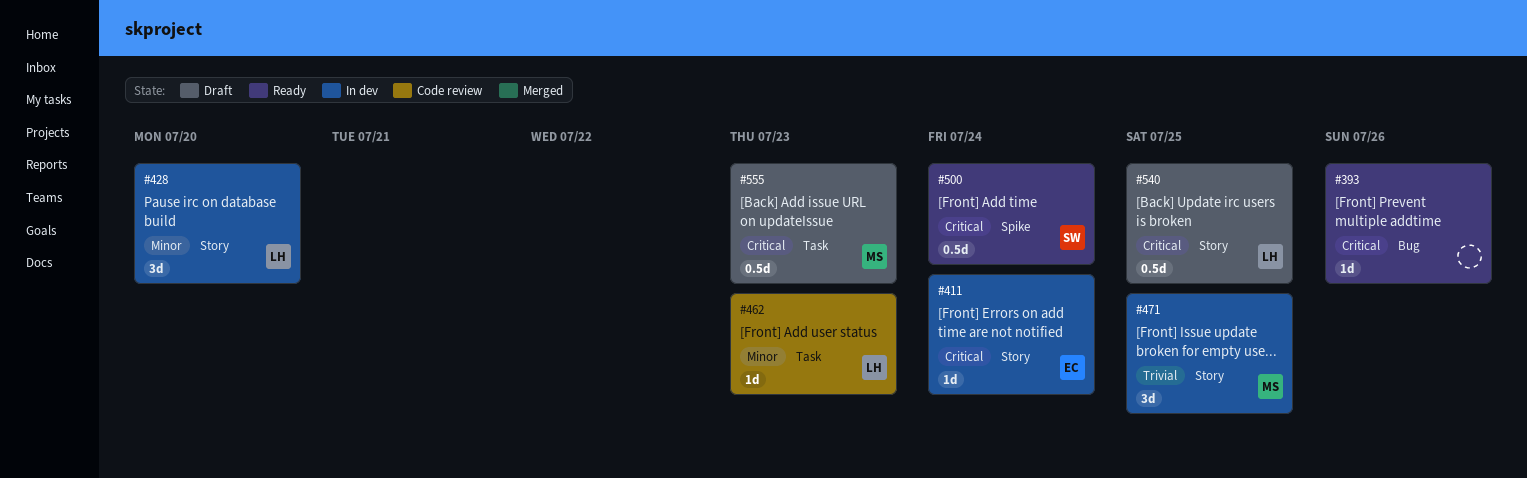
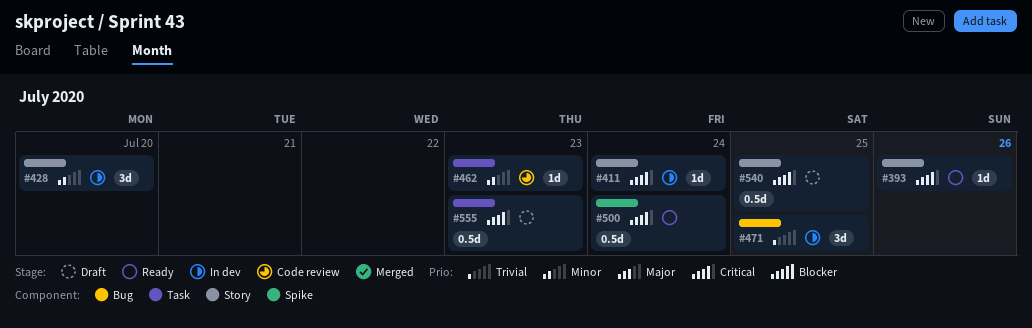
#393, label: Bug -> Story
#471, label: Story -> Bug

